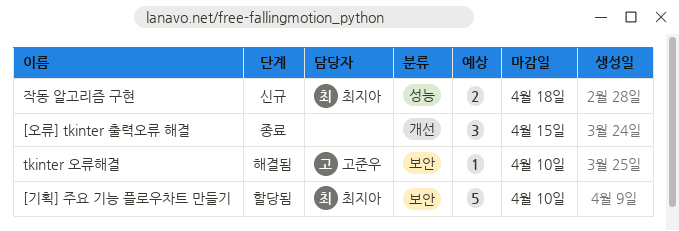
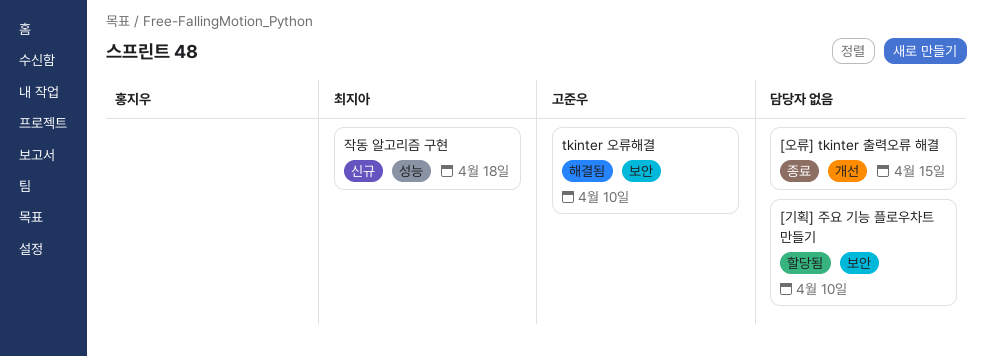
[기획] 주요 기능 플로우차트 만들기, owner: 최지아 -> none

